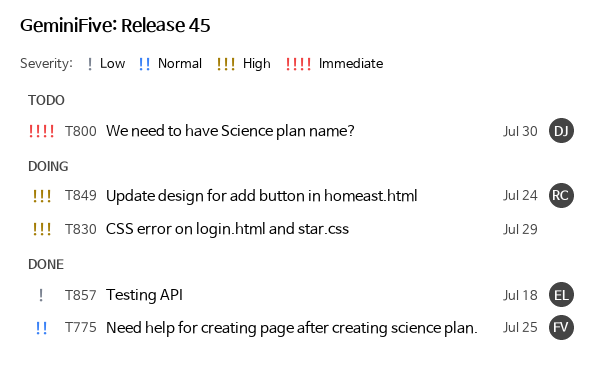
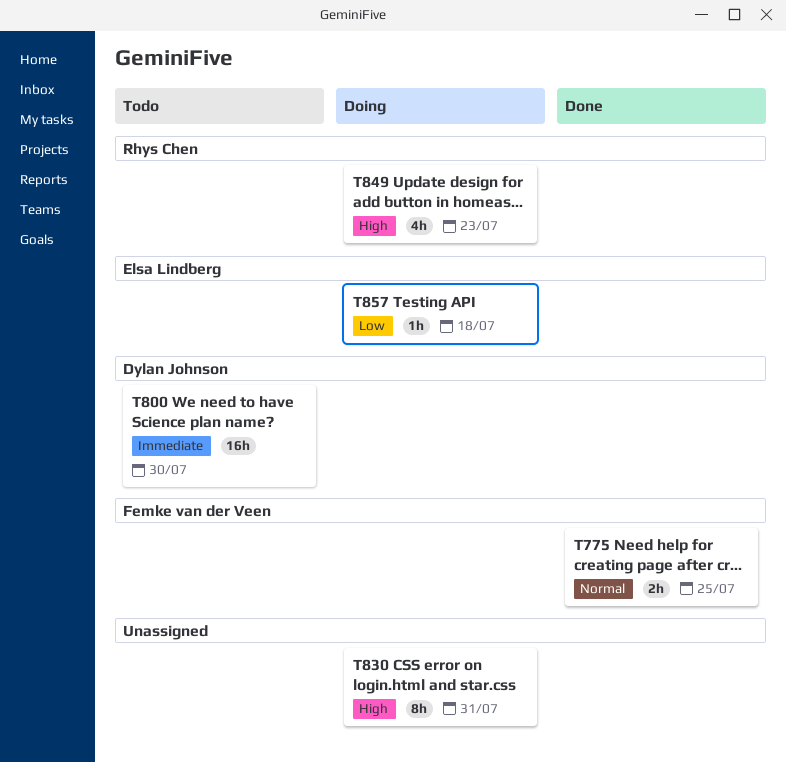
T830, due: Jul 29 -> Jul 31
T849, due: Jul 24 -> Jul 23
T857, status: Done -> Doing

